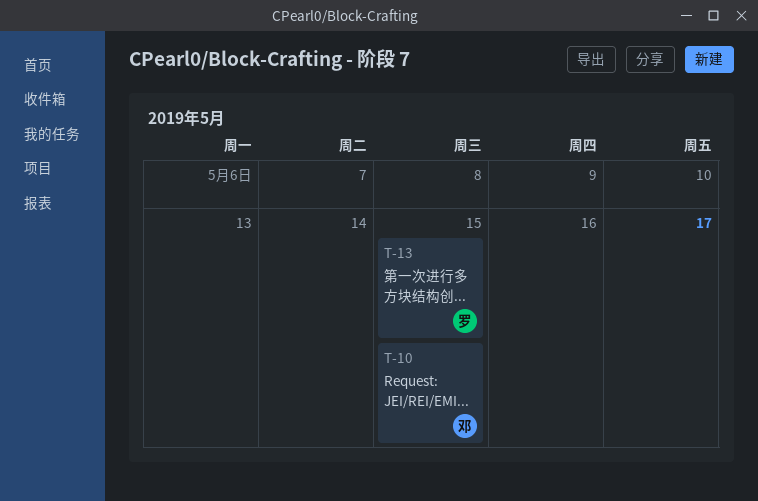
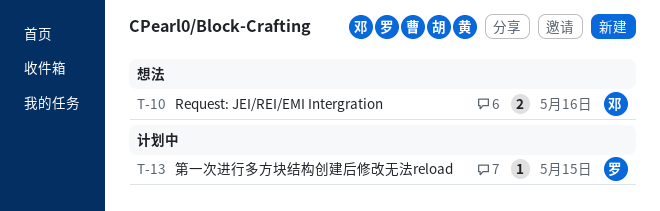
T-10, due: May 15 -> May 16

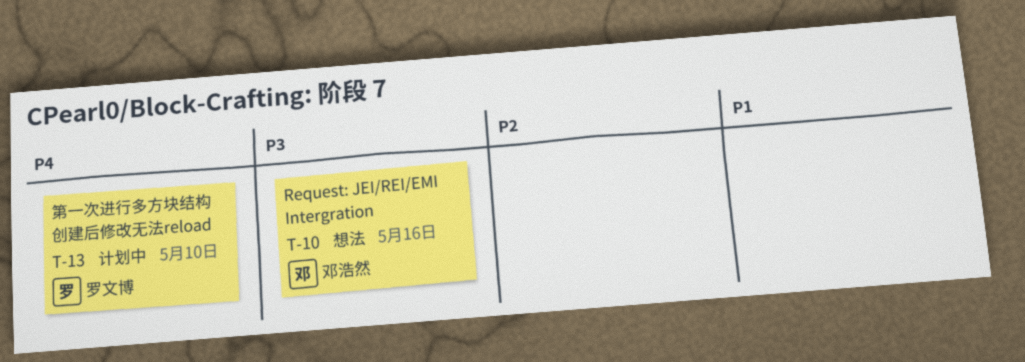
T-13, due: May 15 -> May 10

